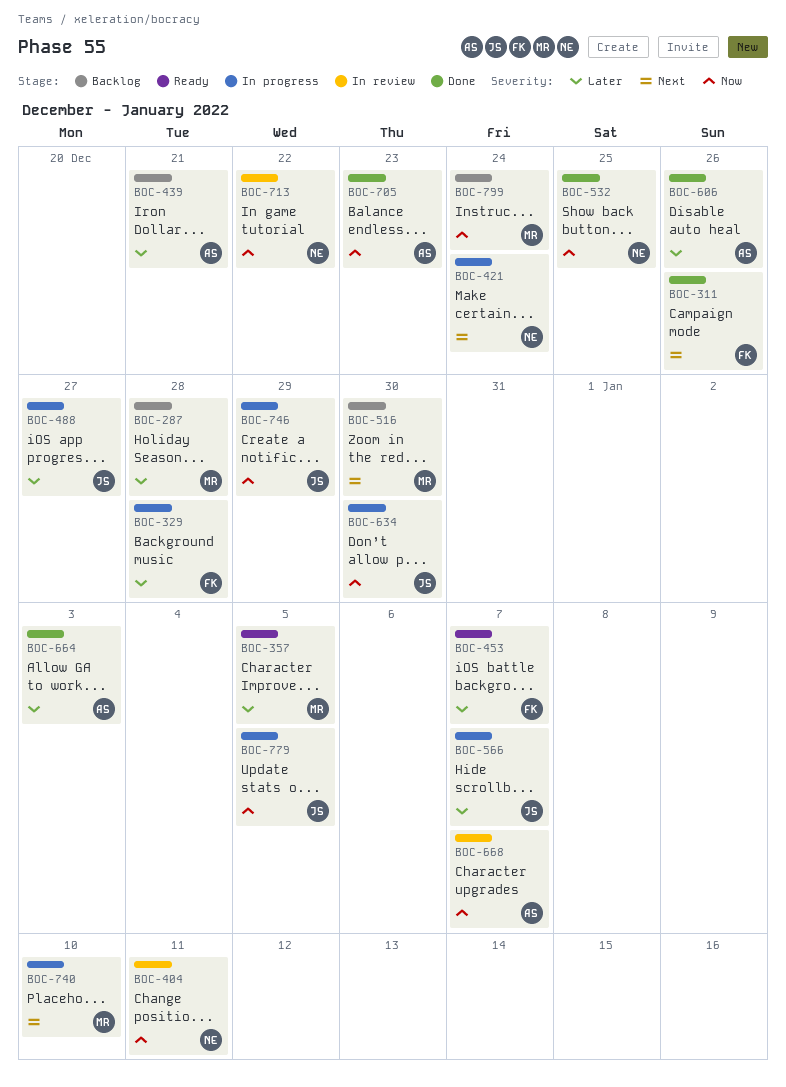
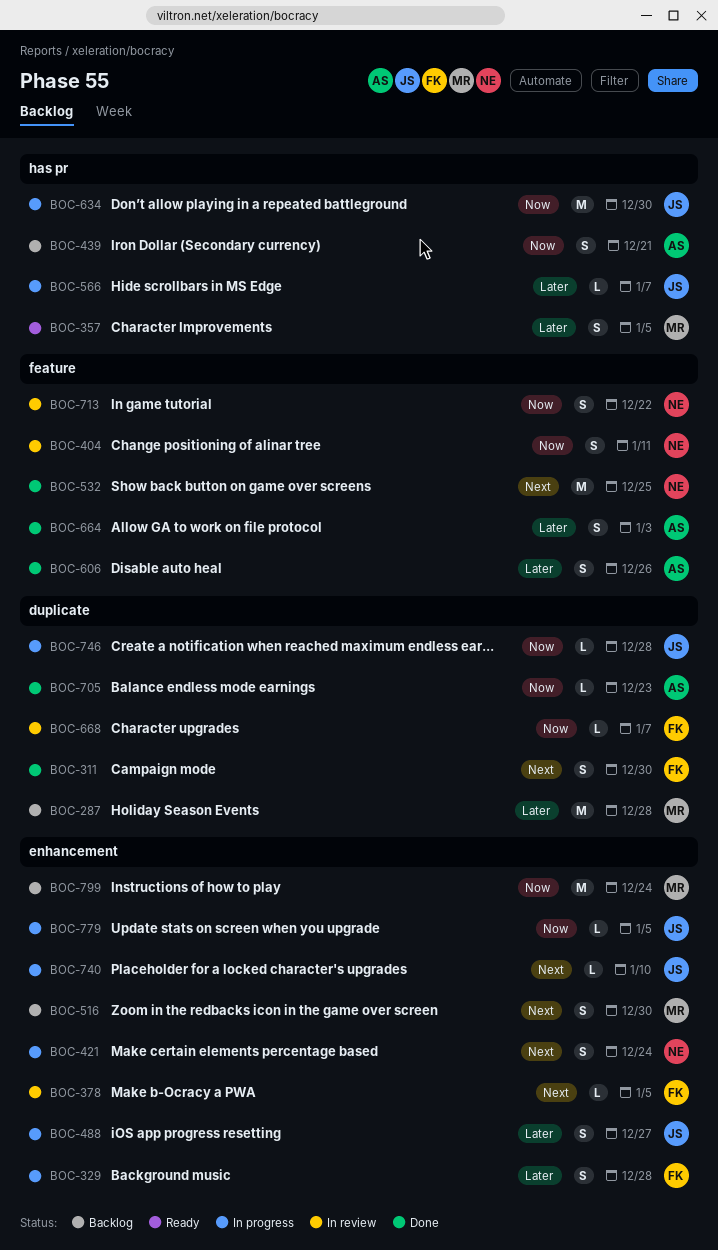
BOC-311, due: Dec 26 -> Dec 30
BOC-378: none -> present
BOC-439, priority: Later -> Now
BOC-453: present -> none
BOC-532, priority: Now -> Next
BOC-668, owner: AS -> FK
BOC-740, owner: MR -> JS
BOC-746, due: Dec 29 -> Dec 28

